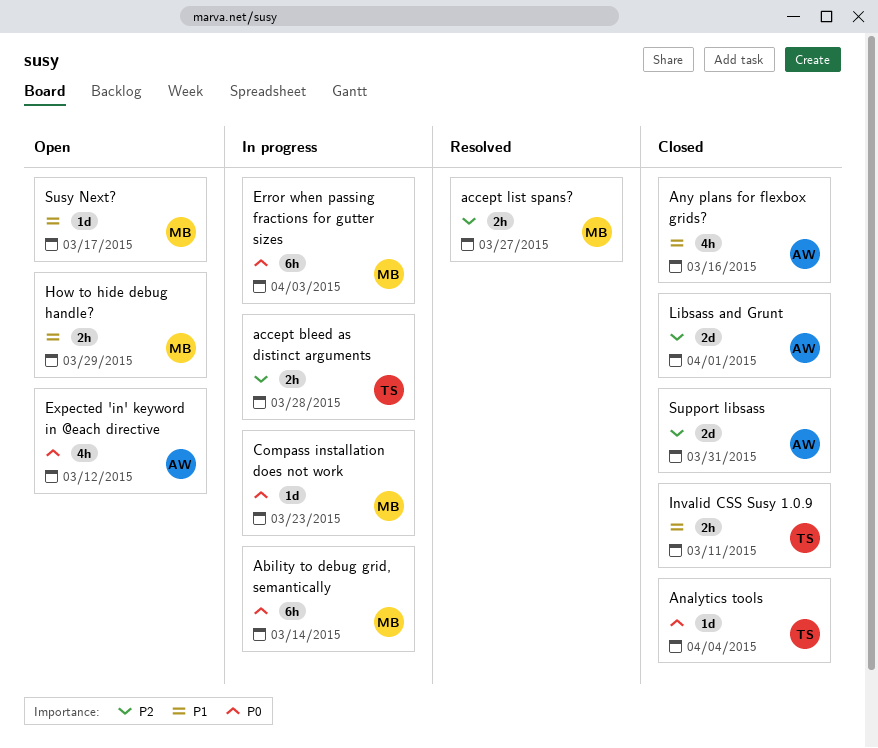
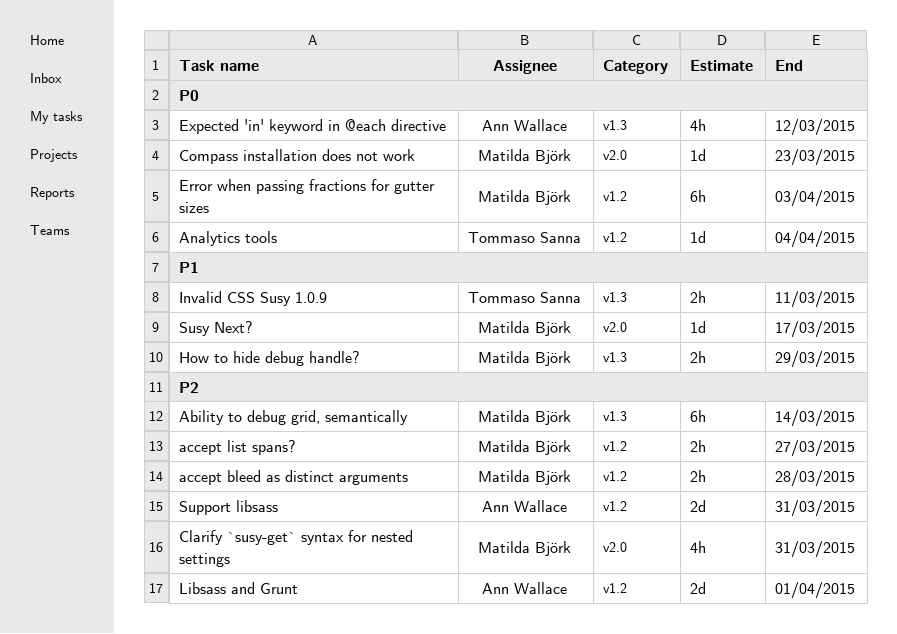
Ability to debug grid, semantically, priority: P0 -> P2
accept bleed as distinct arguments, owner: Tommaso Sanna -> Matilda Björk
Any plans for flexbox grids?: present -> none
Clarify `susy-get` syntax for nested settings: none -> present

